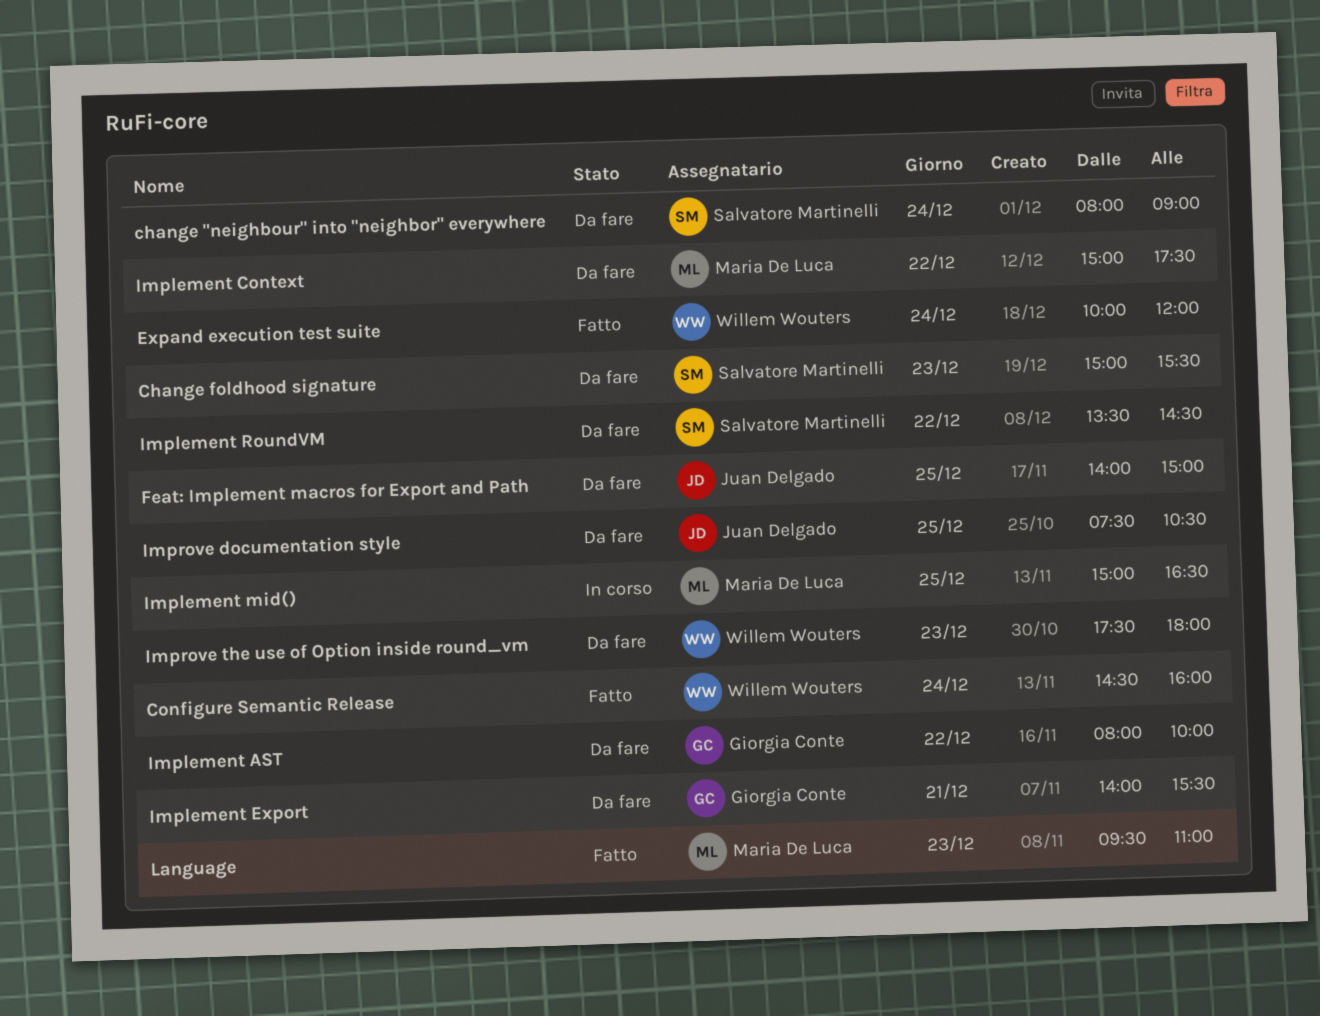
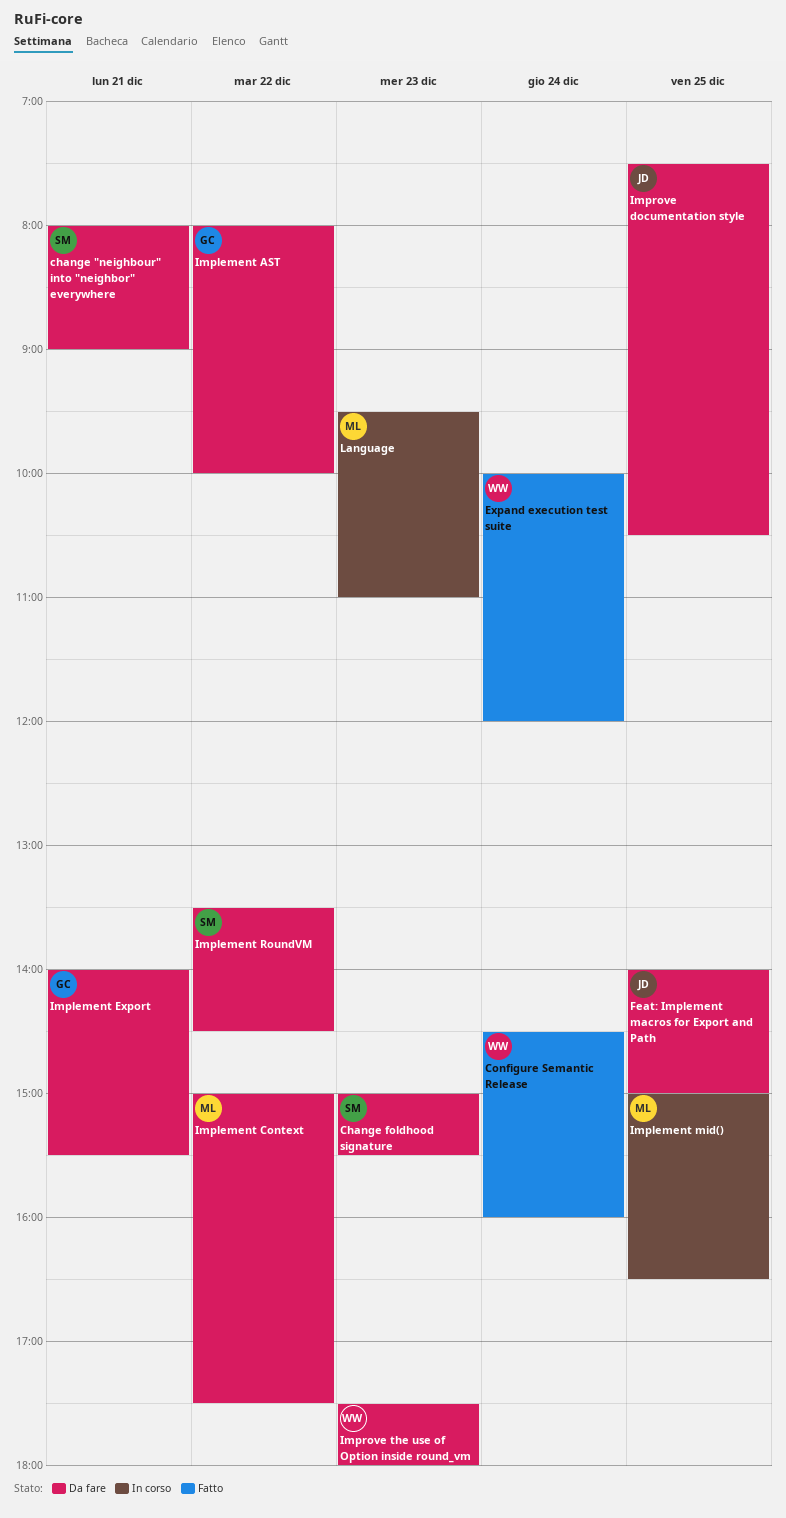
change "neighbour" into "neighbor" everywhere, day: Dec 24 -> Dec 21
Language, status: Fatto -> In corso

